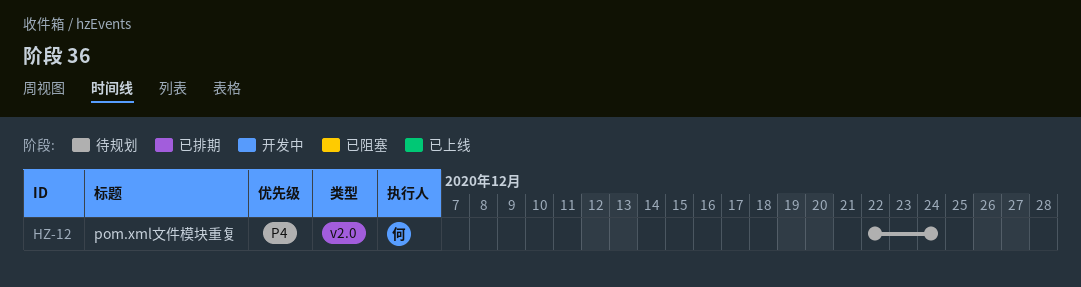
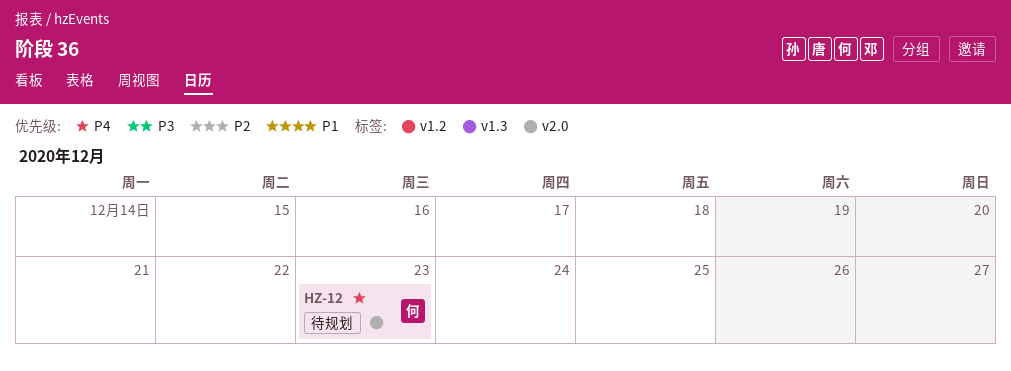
HZ-12, due: Dec 24 -> Dec 23

